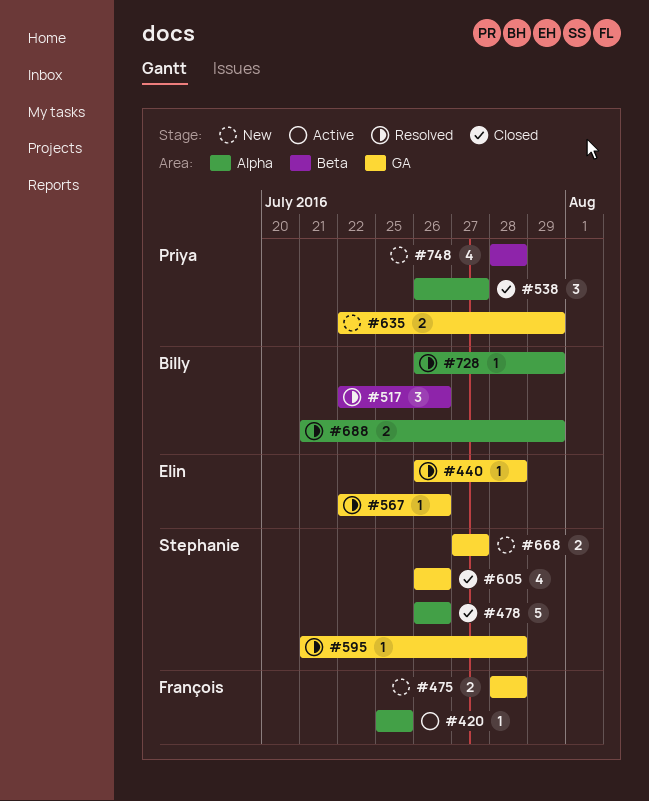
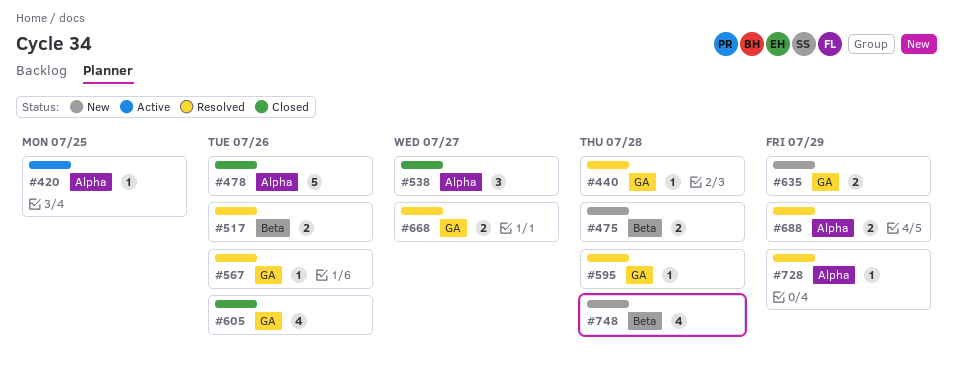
#475, label: GA -> Beta
#517, estimate: 3 -> 2
#668, status: New -> Resolved

